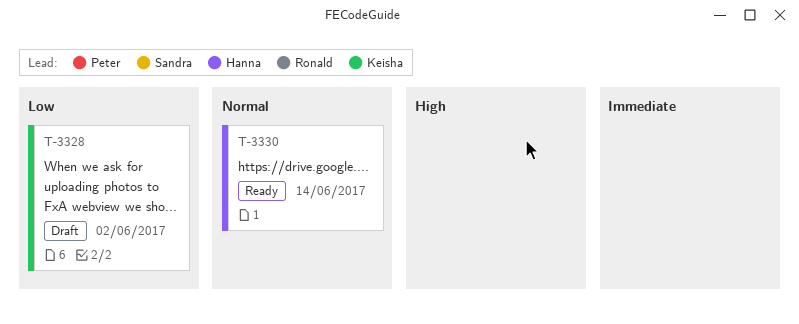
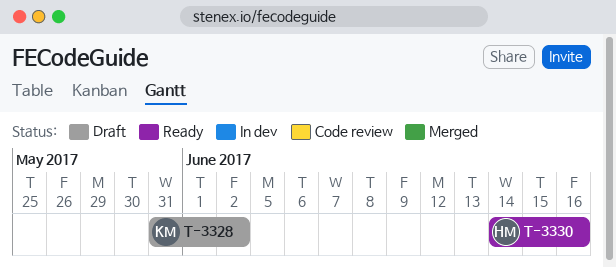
T-3330, due: Jun 14 -> Jun 16

